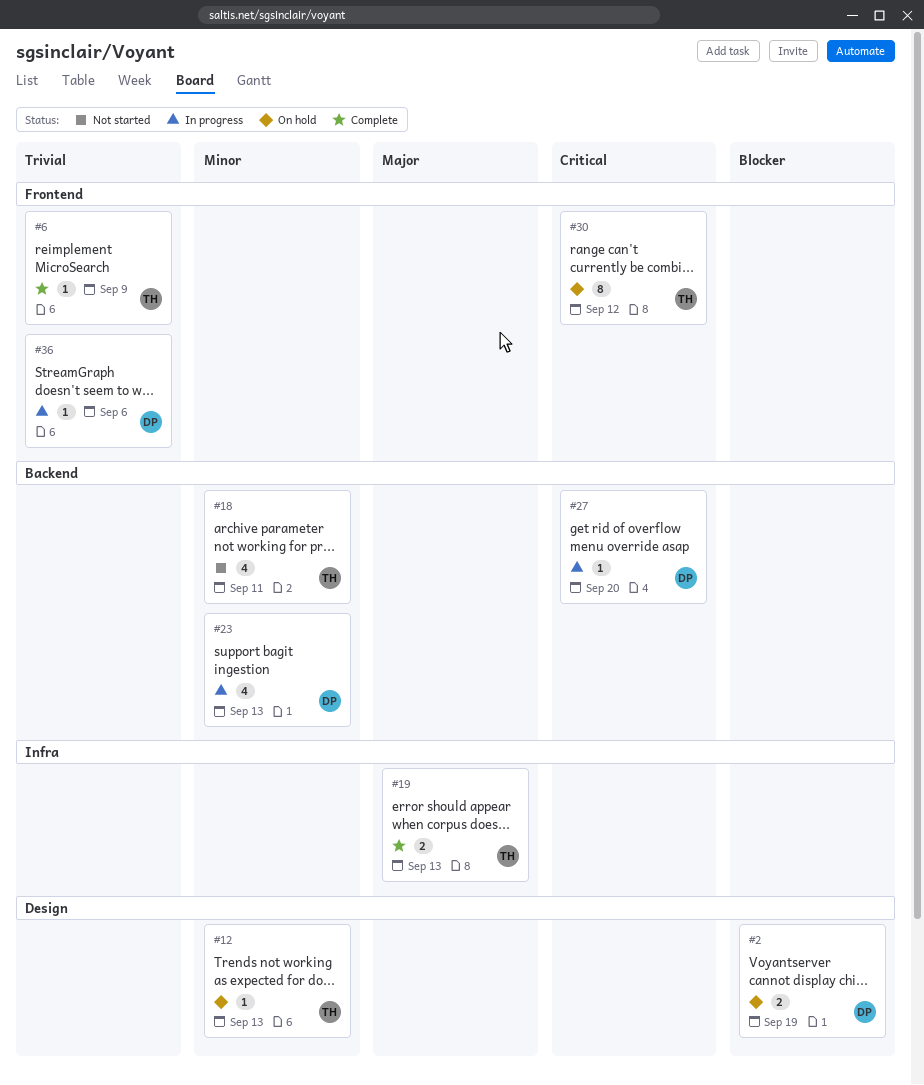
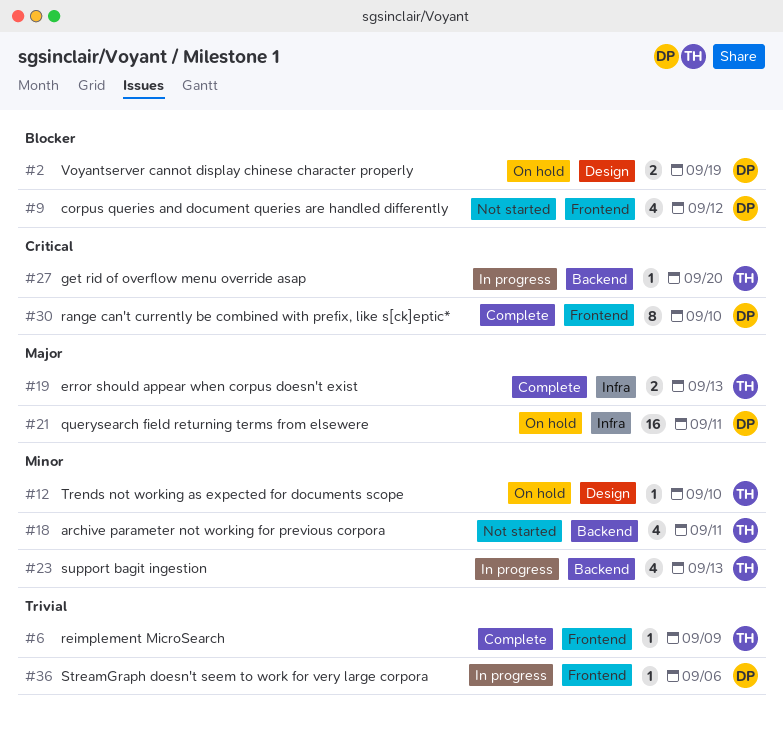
#9: none -> present
#12, due: Sep 13 -> Sep 10
#21: none -> present
#23, owner: DP -> TH
#27, owner: DP -> TH
#30, status: On hold -> Complete
#30, owner: TH -> DP
#30, due: Sep 12 -> Sep 10

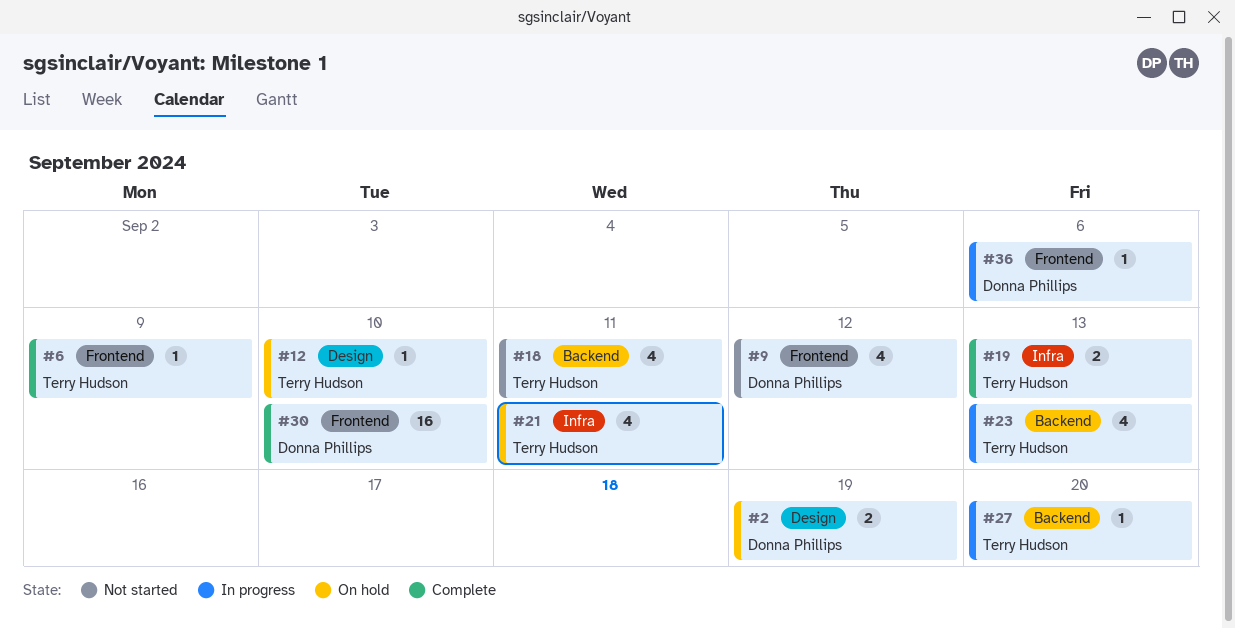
#21, owner: Donna Phillips -> Terry Hudson
#21, estimate: 16 -> 4
#30, estimate: 8 -> 16

